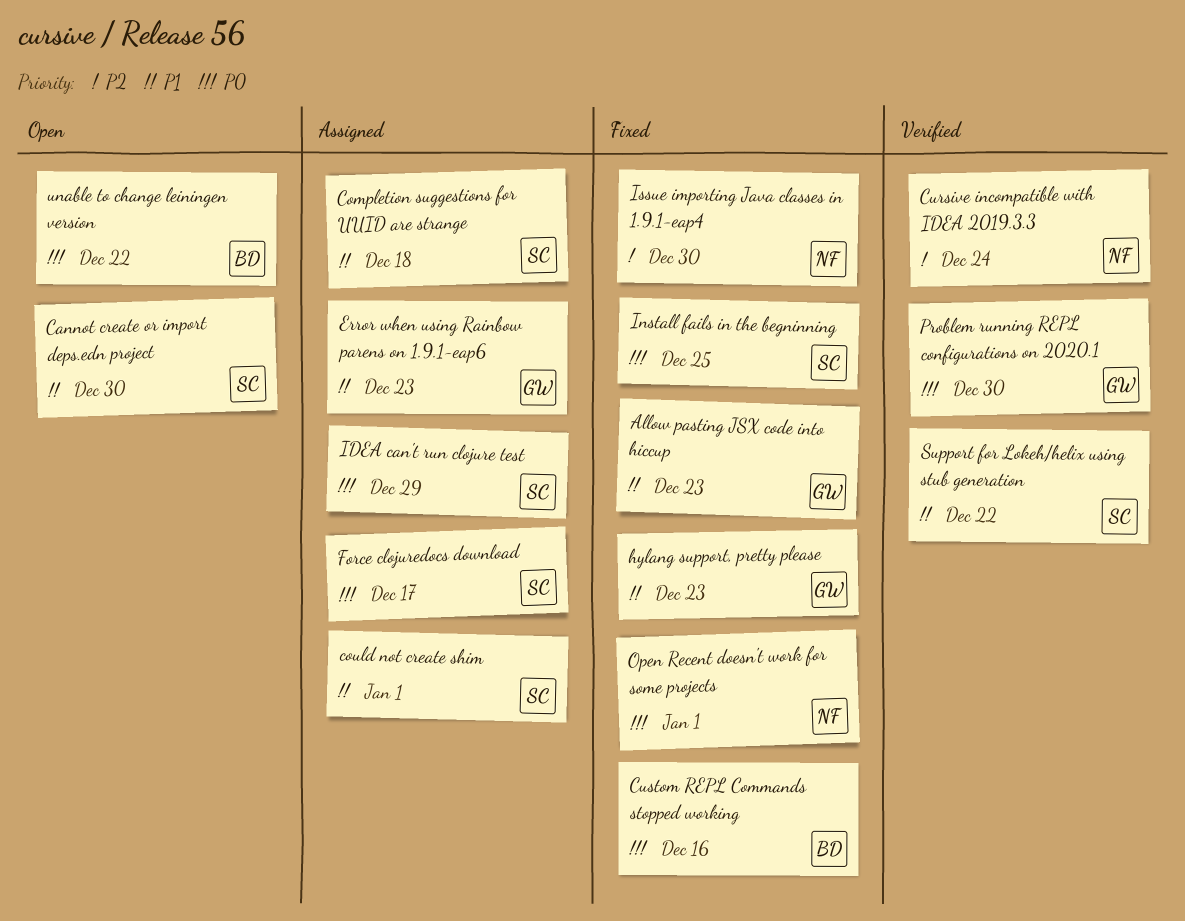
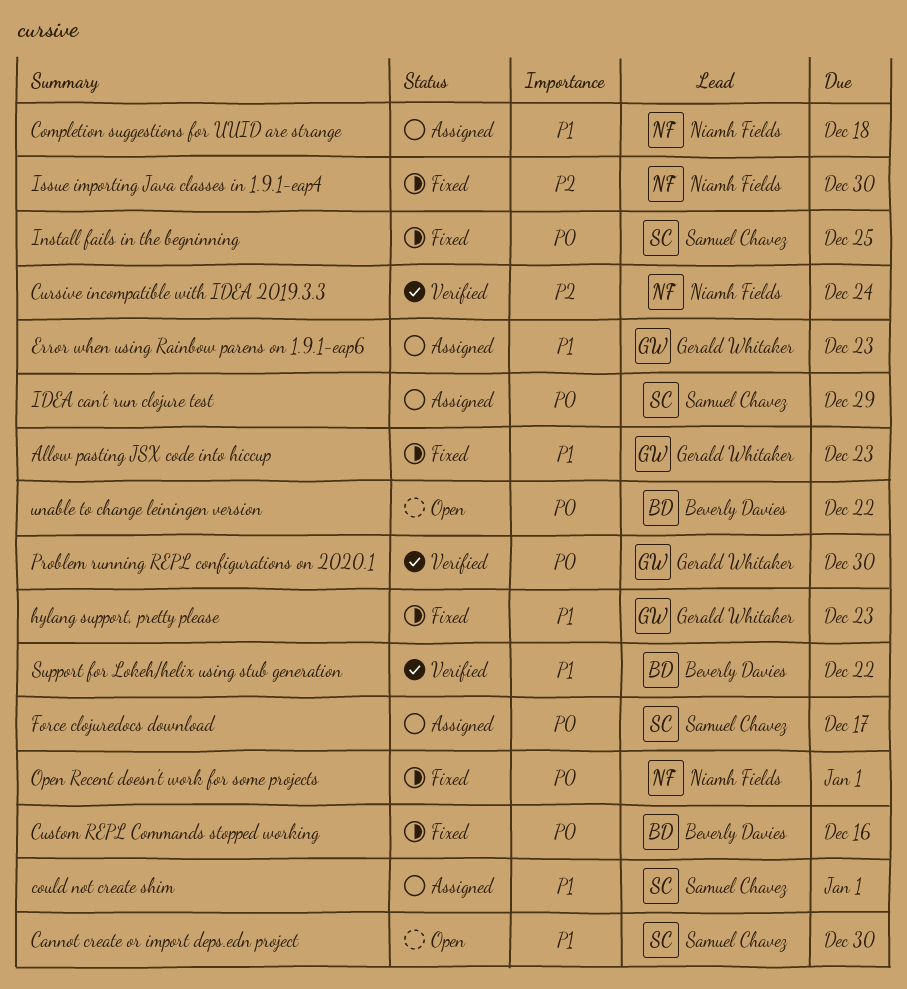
Completion suggestions for UUID are strange, owner: Samuel Chavez -> Niamh Fields
Support for Lokeh/helix using stub generation, owner: Samuel Chavez -> Beverly Davies

